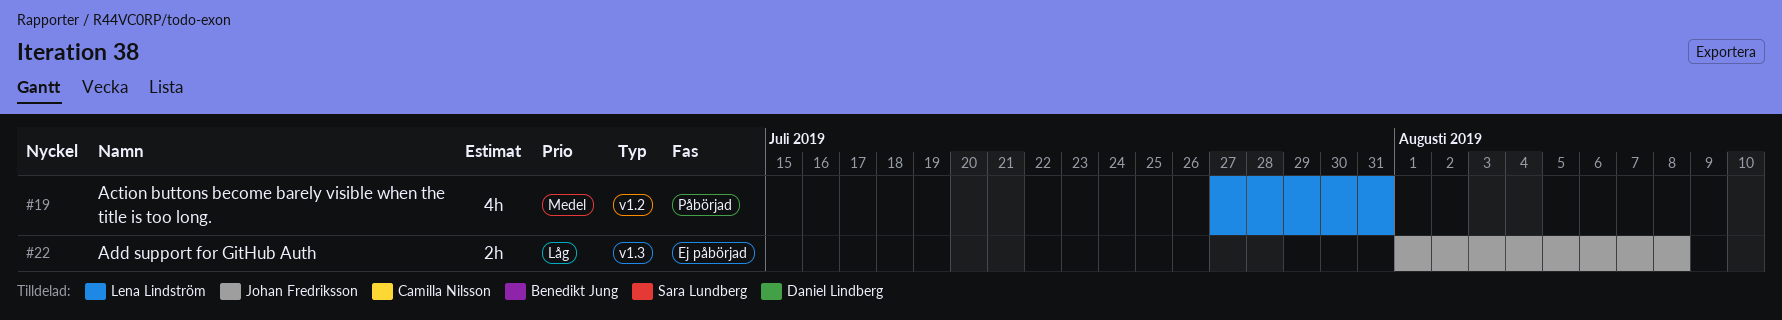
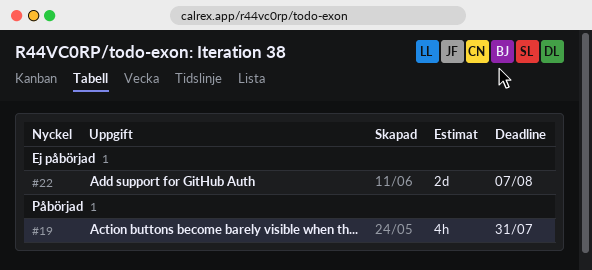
#22, estimate: 2h -> 2d
#22, due: Aug 8 -> Aug 7

